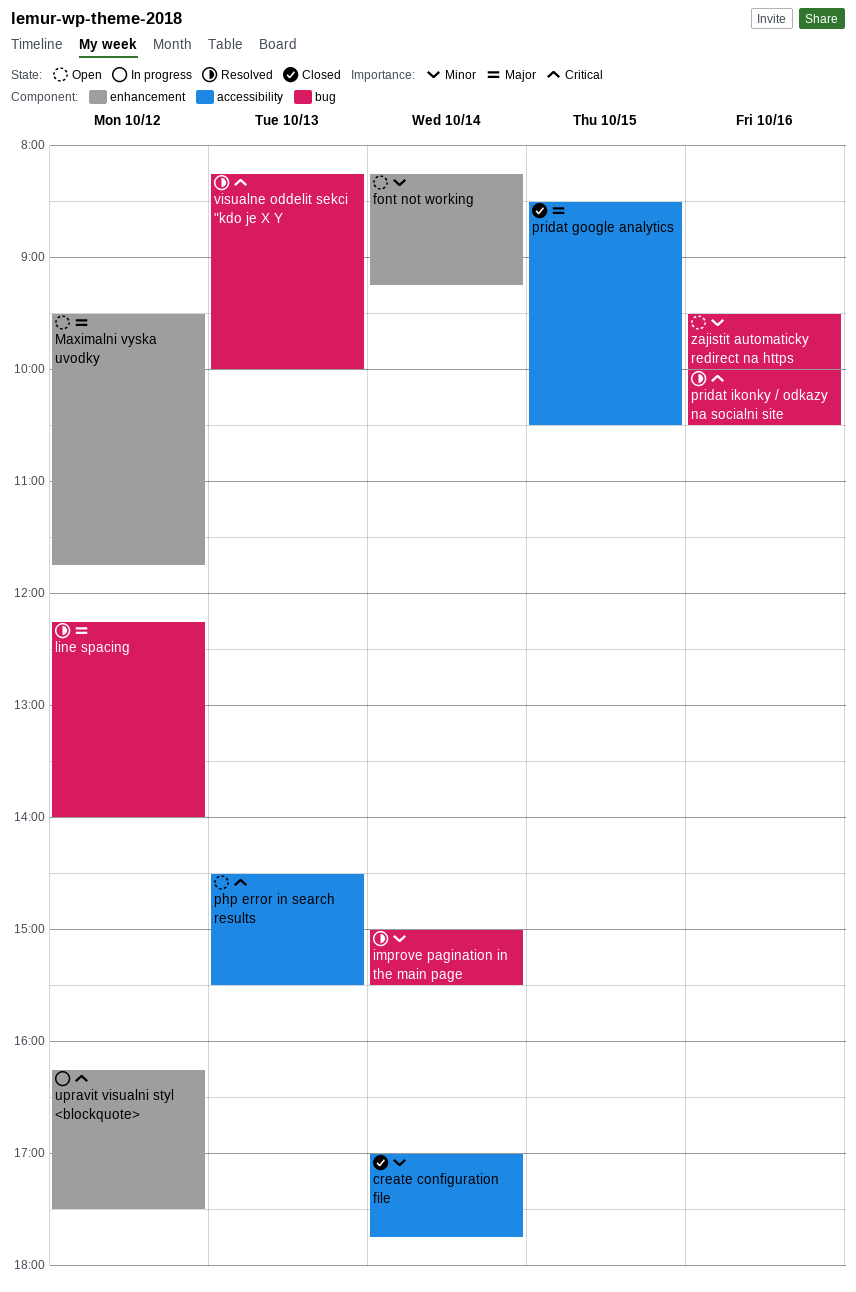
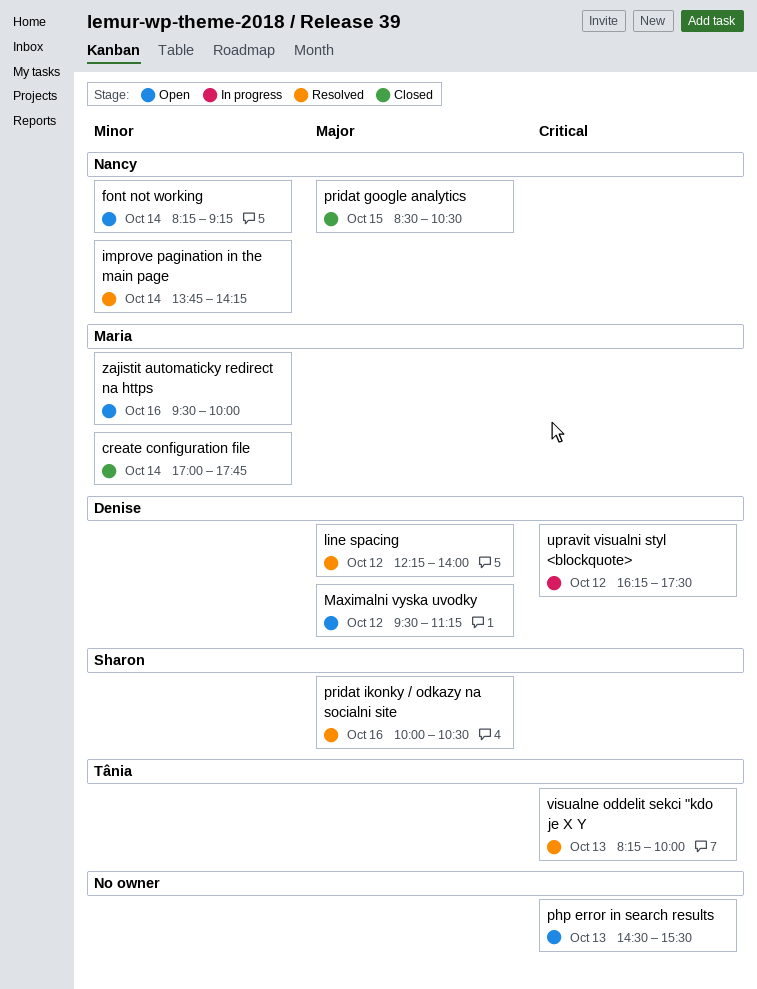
improve pagination in the main page, begins: 15:00 -> 13:45
improve pagination in the main page, ends: 15:30 -> 14:15
Maximalni vyska uvodky, ends: 11:45 -> 11:15
pridat ikonky / odkazy na socialni site, priority: Critical -> Major

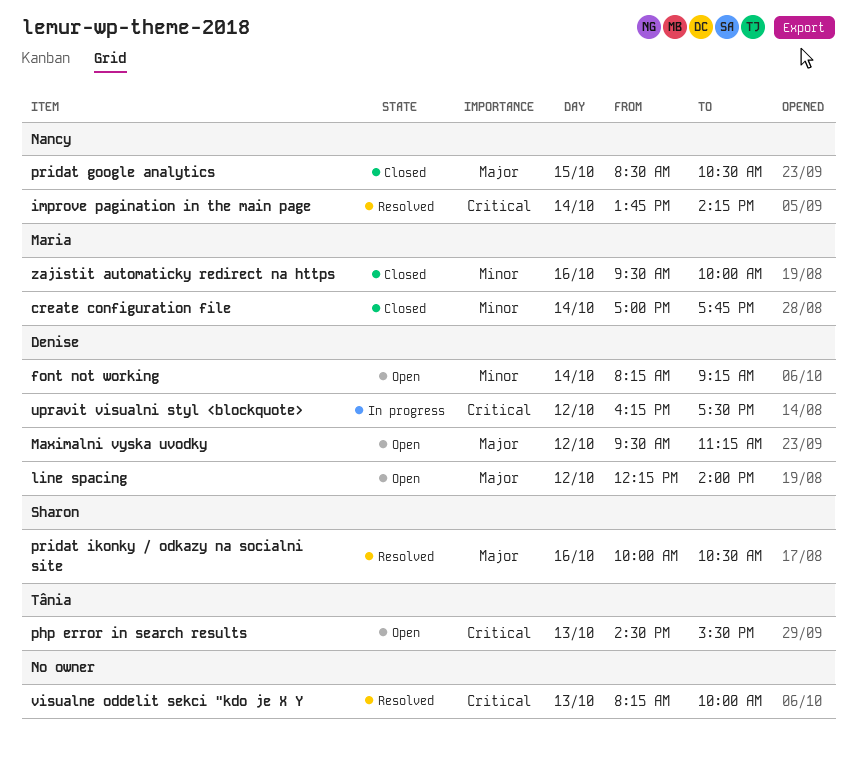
font not working, owner: Nancy -> Denise
improve pagination in the main page, priority: Minor -> Critical
line spacing, status: Resolved -> Open
php error in search results, owner: none -> Tânia
visualne oddelit sekci "kdo je X Y, owner: Tânia -> none
zajistit automaticky redirect na https, status: Open -> Closed

